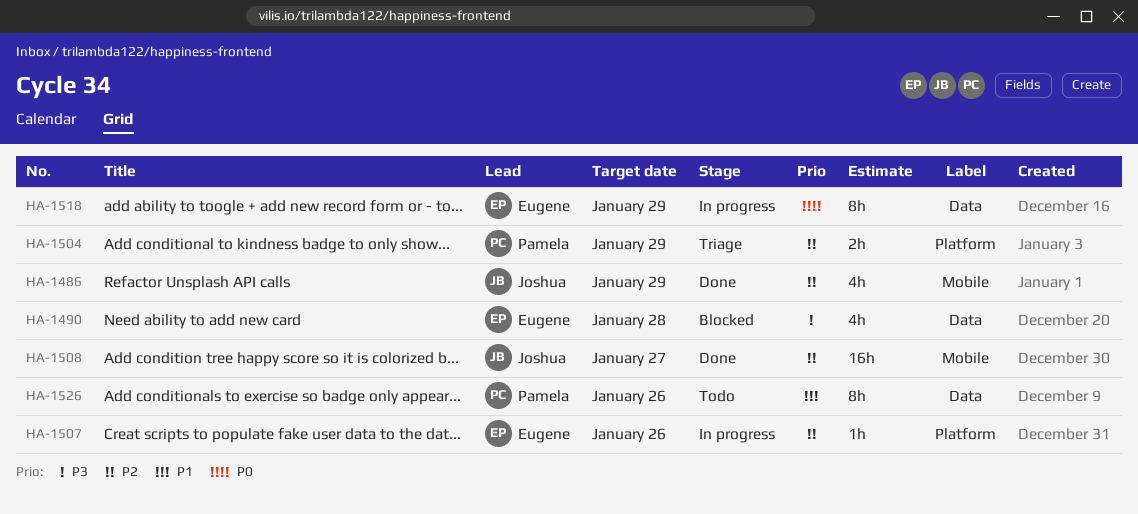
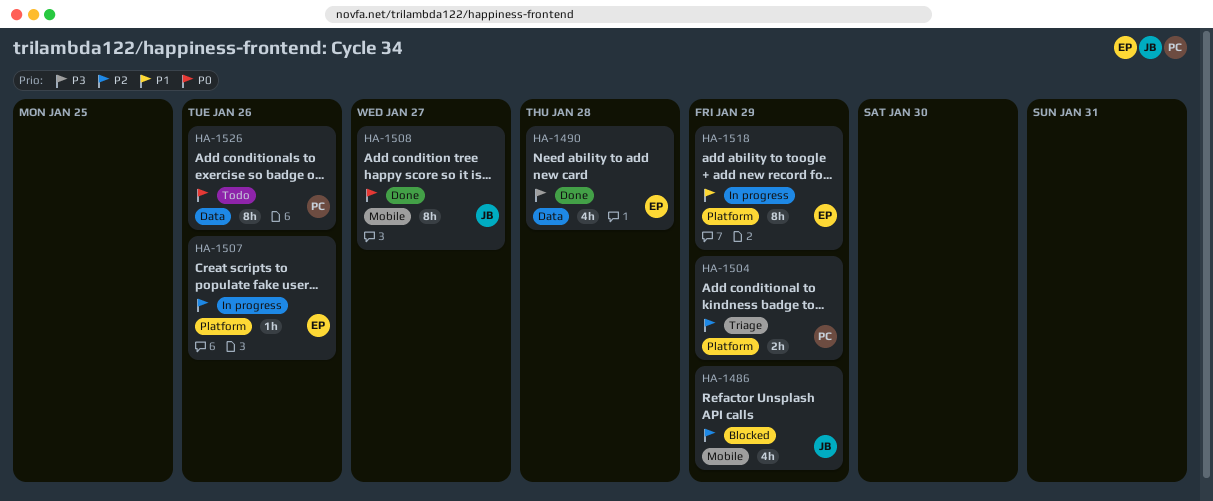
HA-1486, status: Done -> Blocked
HA-1490, status: Blocked -> Done
HA-1508, priority: P2 -> P0
HA-1508, estimate: 16h -> 8h
HA-1518, priority: P0 -> P1
HA-1518, label: Data -> Platform
HA-1526, priority: P1 -> P0

